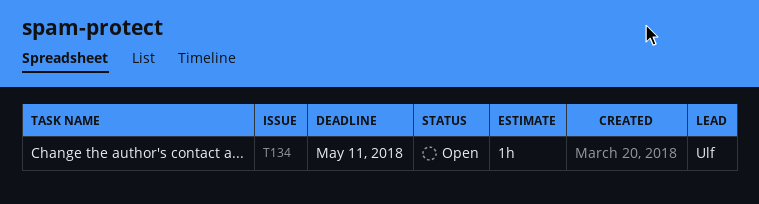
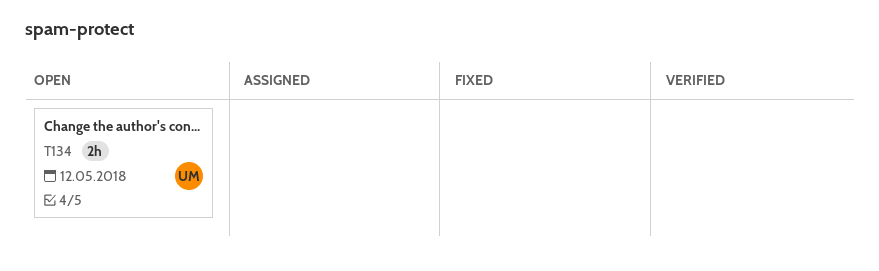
T134, estimate: 1h -> 2h
T134, due: May 11 -> May 12

